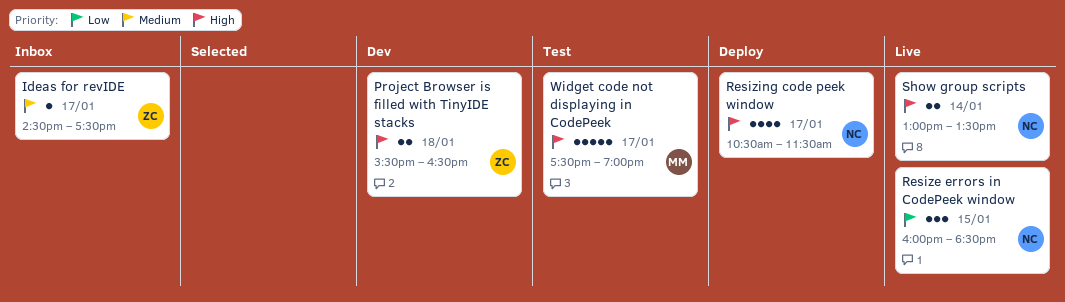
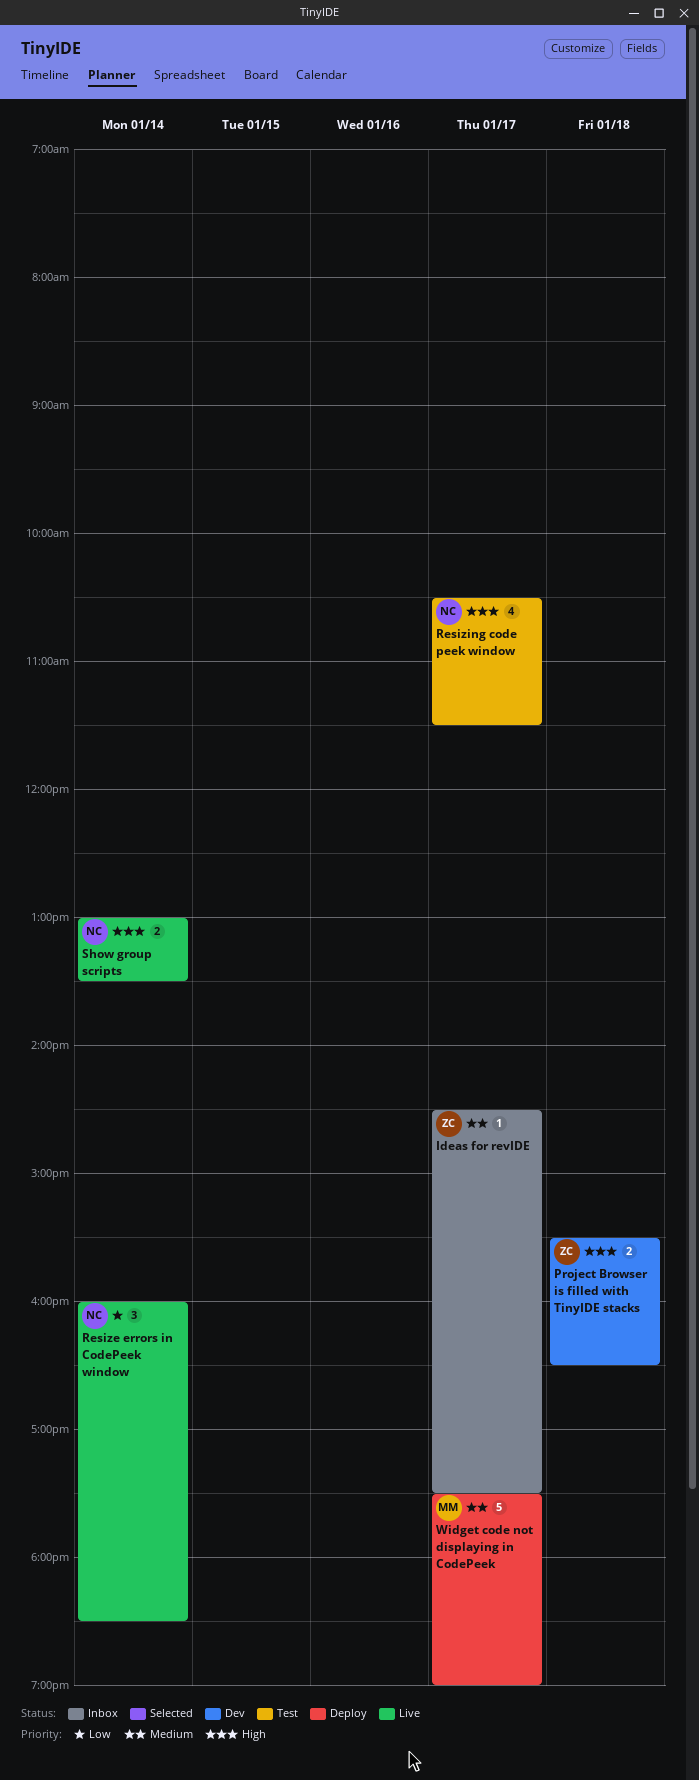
Resize errors in CodePeek window, day: Jan 15 -> Jan 14
Resizing code peek window, status: Deploy -> Test
Widget code not displaying in CodePeek, status: Test -> Deploy
Widget code not displaying in CodePeek, priority: High -> Medium

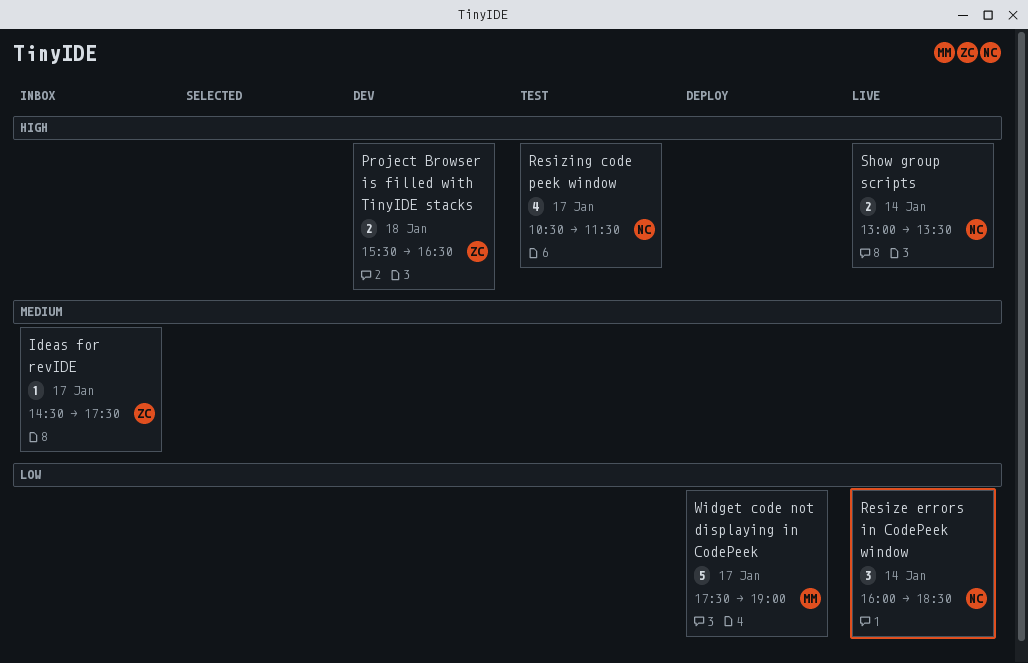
Widget code not displaying in CodePeek, priority: Medium -> Low

